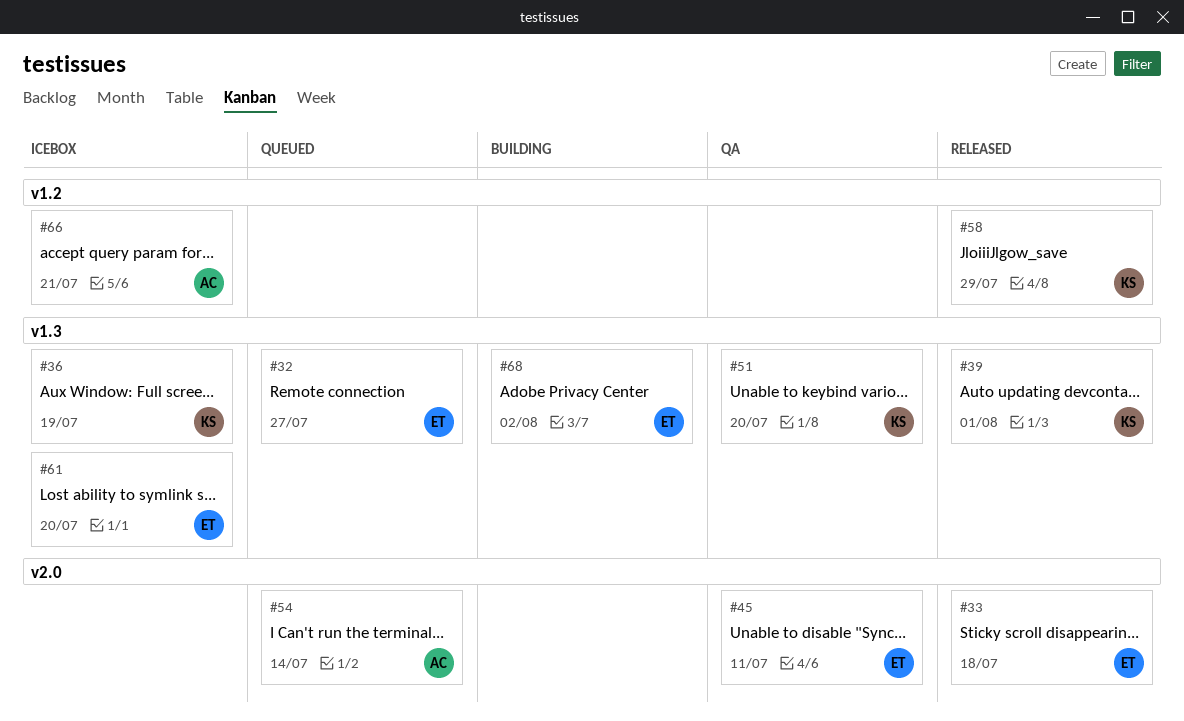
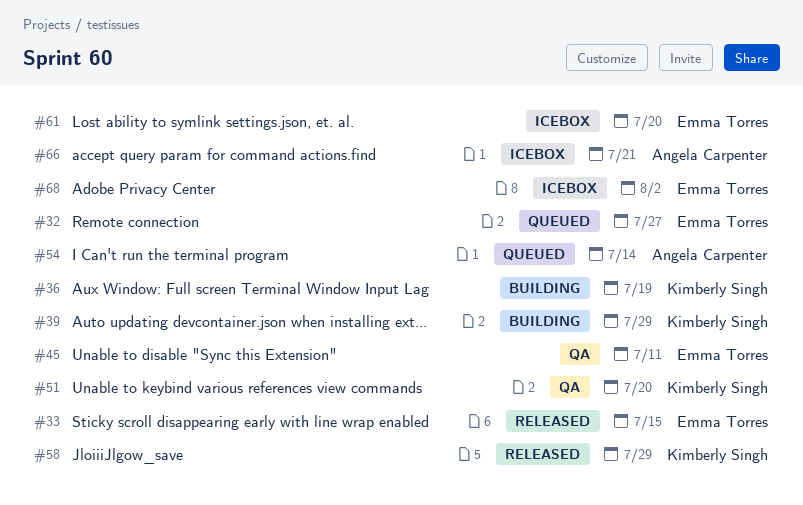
#33, due: Jul 18 -> Jul 15
#36, status: Icebox -> Building
#39, status: Released -> Building
#39, due: Aug 1 -> Jul 29
#68, status: Building -> Icebox

